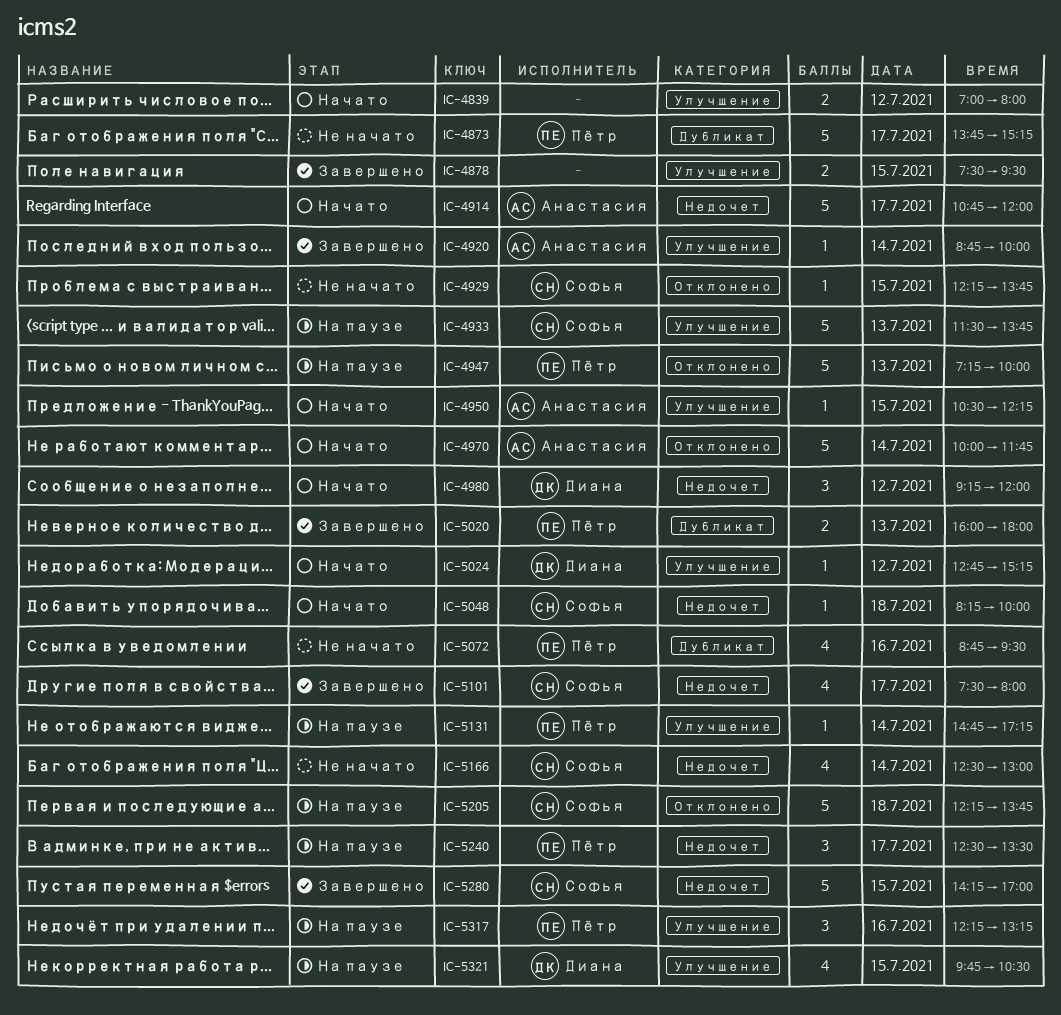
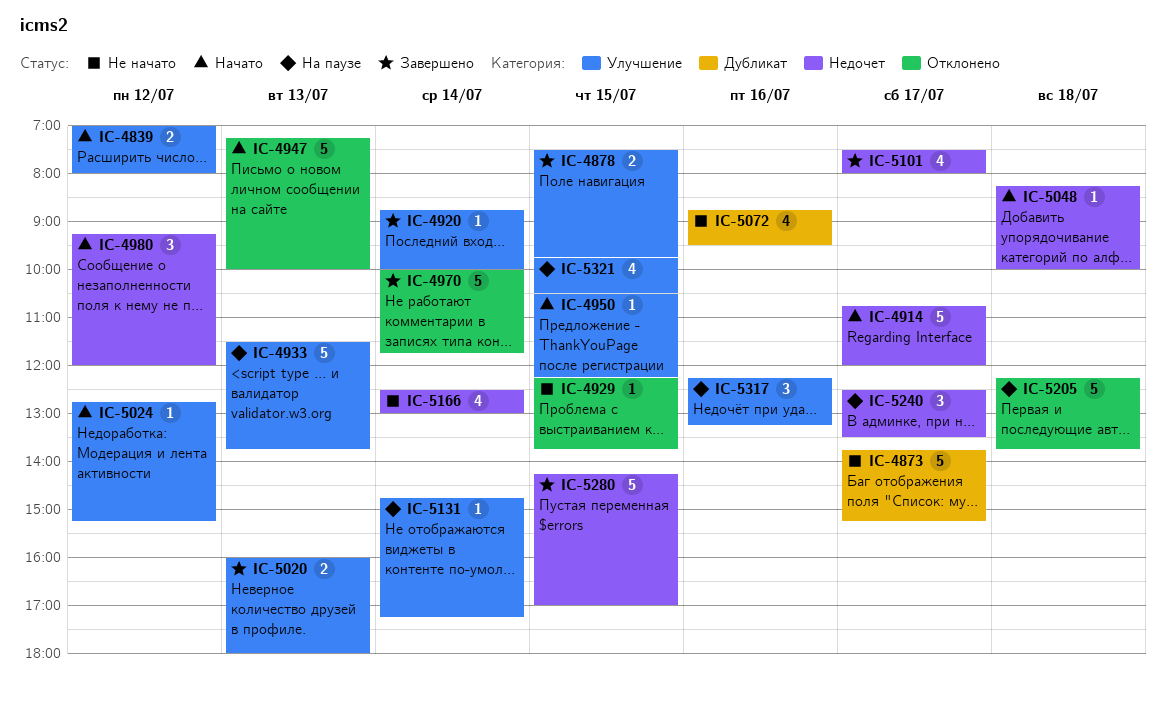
IC-4878, ends: 09:30 -> 09:45
IC-4947, status: На паузе -> Начато
IC-4970, status: Начато -> Завершено
IC-5020, label: Дубликат -> Улучшение

